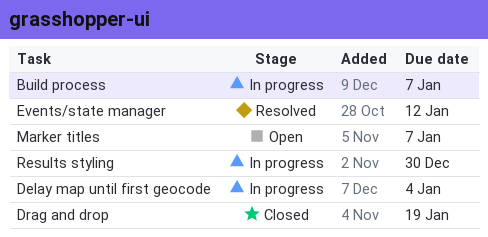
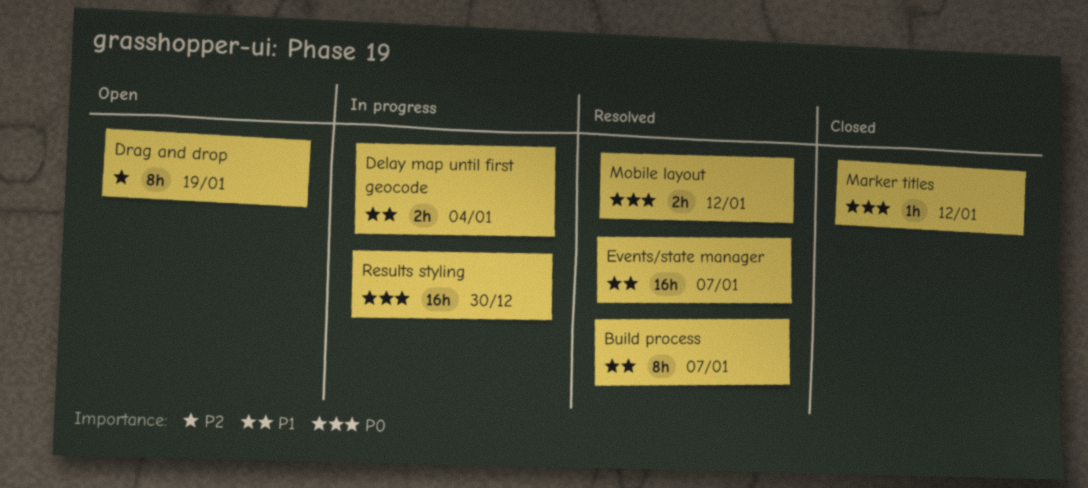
Build process, status: In progress -> Resolved
Drag and drop, status: Closed -> Open
Events/state manager, due: Jan 12 -> Jan 7
Marker titles, status: Open -> Closed
Marker titles, due: Jan 7 -> Jan 12
Mobile layout: none -> present

